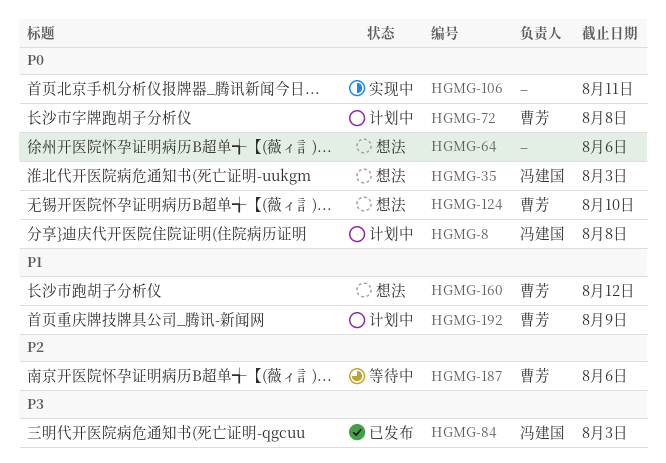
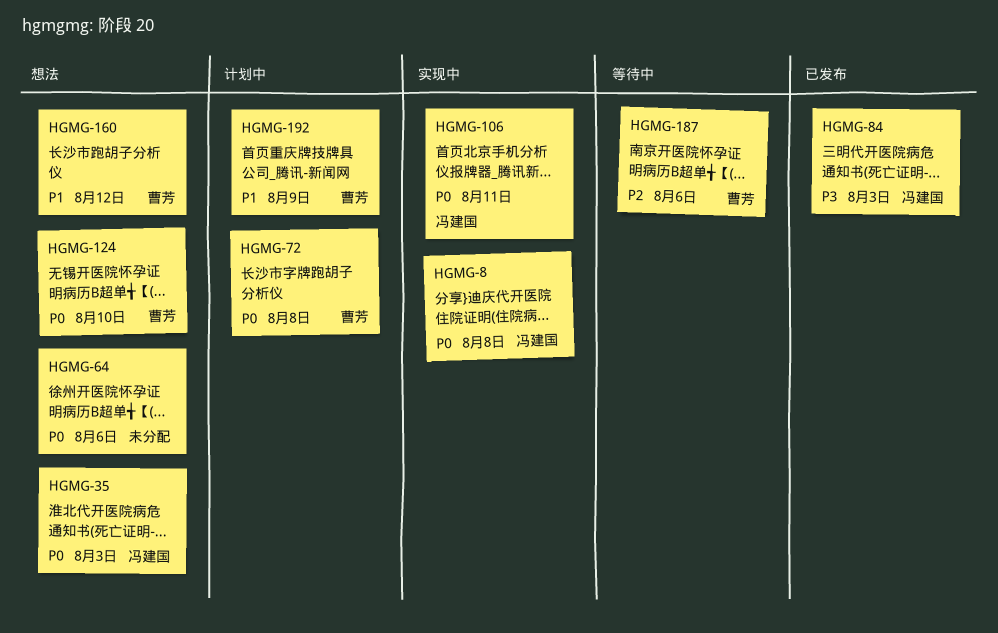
HGMG-8, status: 计划中 -> 实现中
HGMG-106, owner: none -> 冯建国

